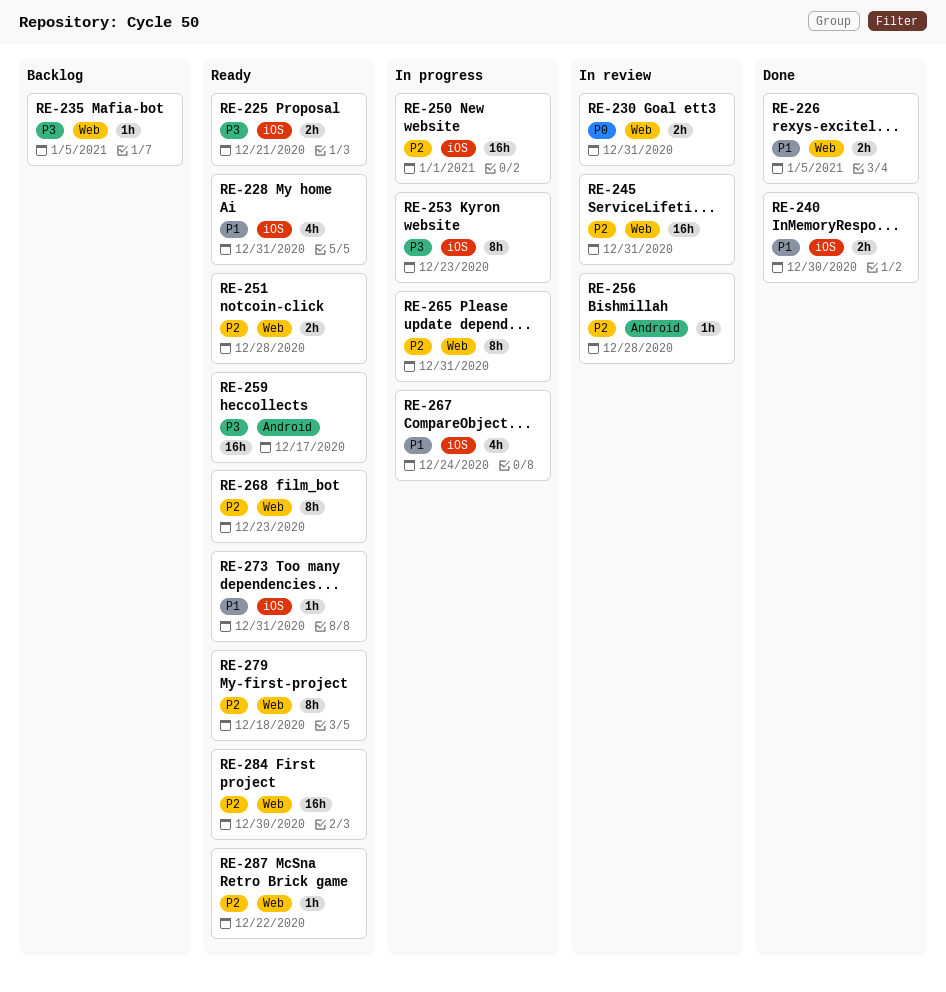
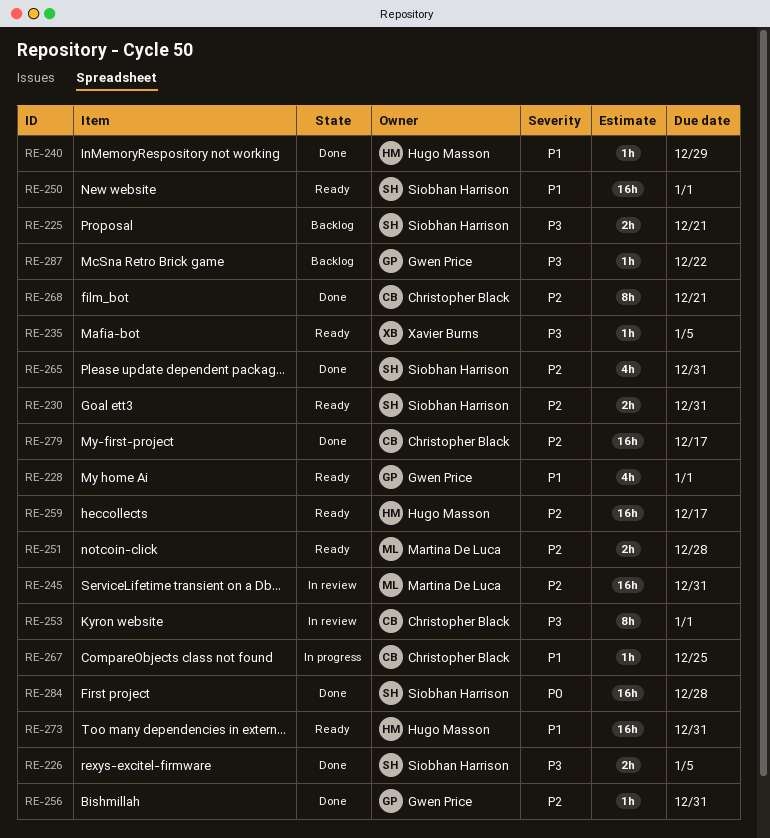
RE-225, status: Ready -> Backlog
RE-226, priority: P1 -> P3
RE-228, due: Dec 31 -> Jan 1
RE-230, status: In review -> Ready
RE-230, priority: P0 -> P2
RE-235, status: Backlog -> Ready
RE-240, estimate: 2h -> 1h
RE-240, due: Dec 30 -> Dec 29
RE-250, status: In progress -> Ready
RE-250, priority: P2 -> P1
RE-253, status: In progress -> In review
RE-253, due: Dec 23 -> Jan 1
RE-256, status: In review -> Done
RE-256, due: Dec 28 -> Dec 31
RE-259, priority: P3 -> P2
RE-265, status: In progress -> Done
RE-265, estimate: 8h -> 4h
RE-267, estimate: 4h -> 1h
RE-267, due: Dec 24 -> Dec 25
RE-268, status: Ready -> Done
RE-268, due: Dec 23 -> Dec 21
RE-273, estimate: 1h -> 16h
RE-279, status: Ready -> Done
RE-279, estimate: 8h -> 16h
RE-279, due: Dec 18 -> Dec 17
RE-284, status: Ready -> Done
RE-284, priority: P2 -> P0
RE-284, due: Dec 30 -> Dec 28
RE-287, status: Ready -> Backlog
RE-287, priority: P2 -> P3

